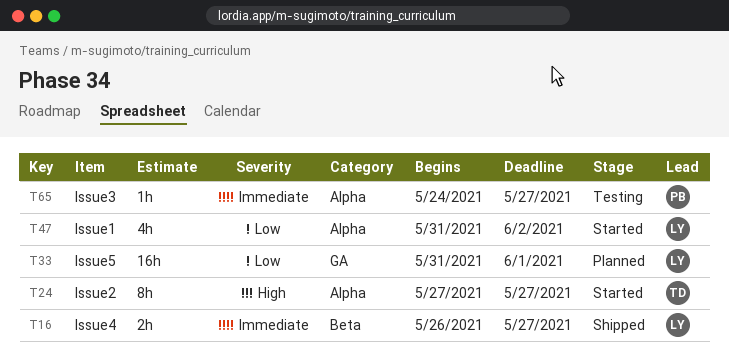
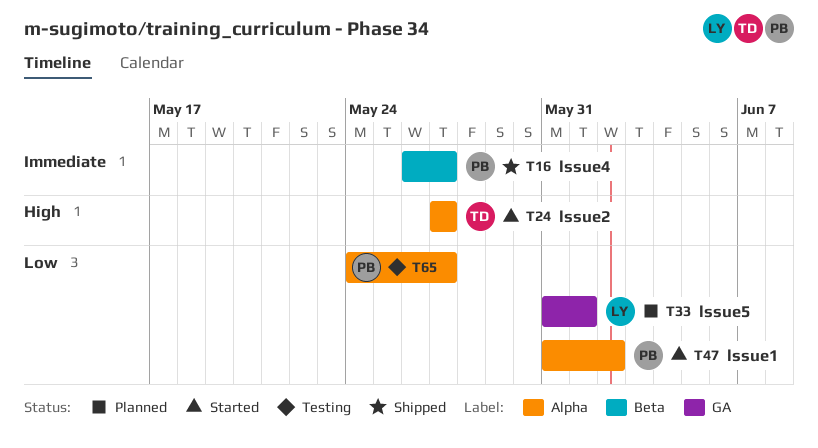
T16, owner: LY -> PB
T47, owner: LY -> PB
T65, priority: Immediate -> Low

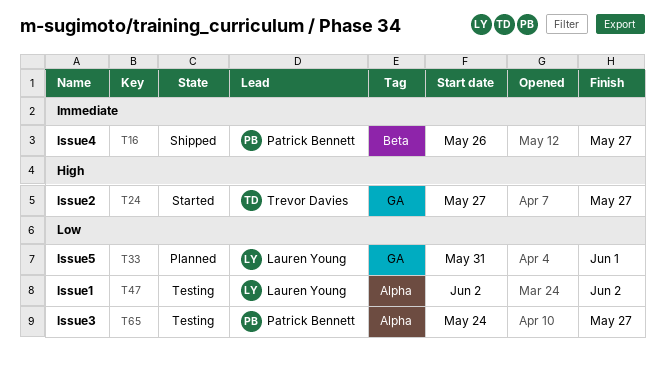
T24, label: Alpha -> GA
T47, status: Started -> Testing
T47, owner: Patrick Bennett -> Lauren Young
T47, start: May 31 -> Jun 2

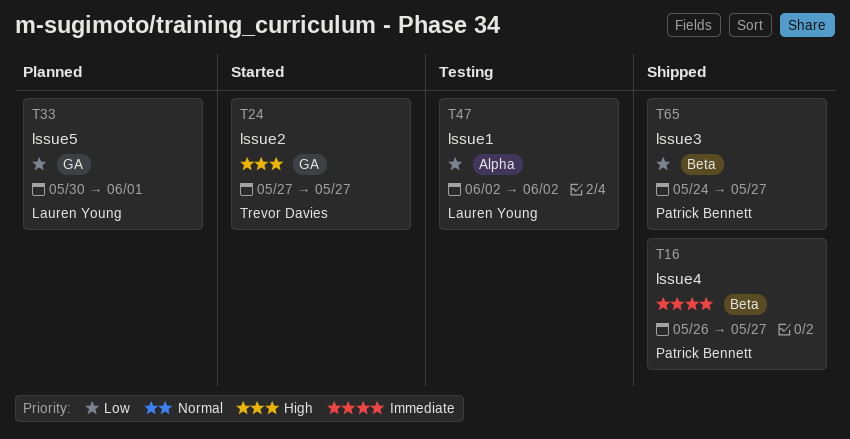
T33, start: May 31 -> May 30
T65, status: Testing -> Shipped
T65, label: Alpha -> Beta

